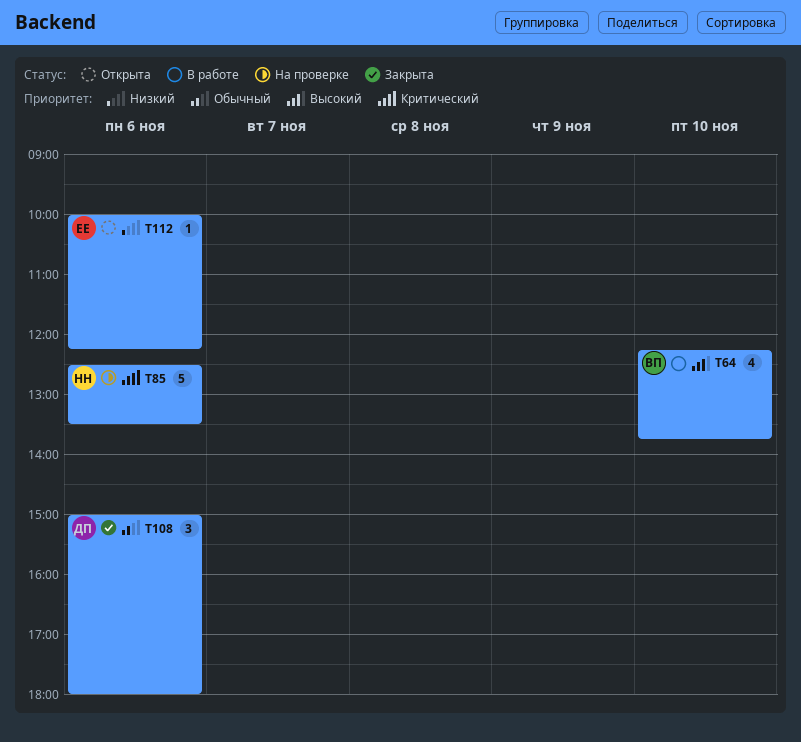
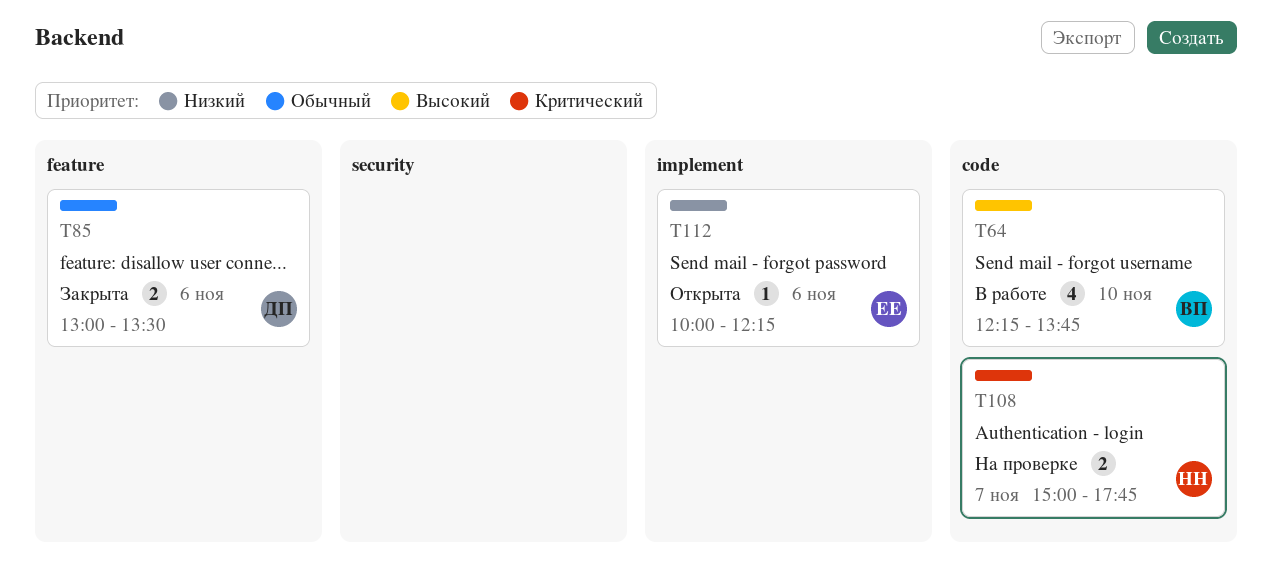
T85, status: На проверке -> Закрыта
T85, owner: НН -> ДП
T85, priority: Критический -> Обычный
T85, estimate: 5 -> 2
T85, begins: 12:30 -> 13:00
T108, status: Закрыта -> На проверке
T108, owner: ДП -> НН
T108, priority: Обычный -> Критический
T108, estimate: 3 -> 2
T108, day: Nov 6 -> Nov 7
T108, ends: 18:00 -> 17:45

